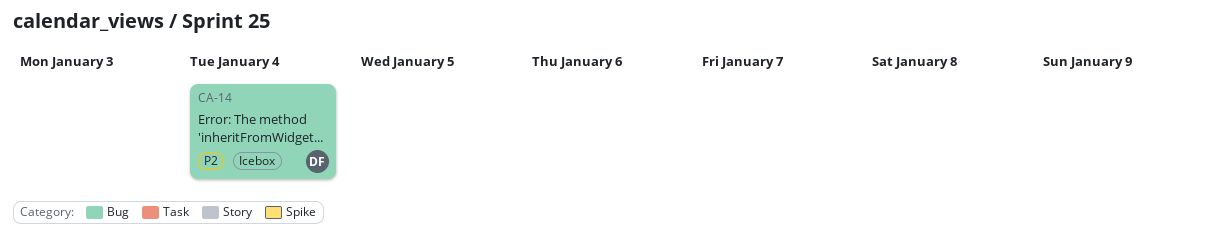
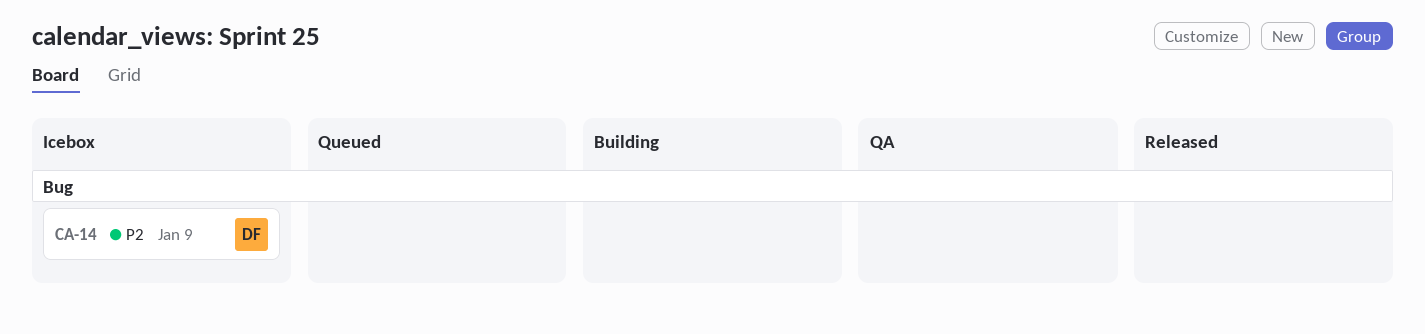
CA-14, due: Jan 4 -> Jan 9

